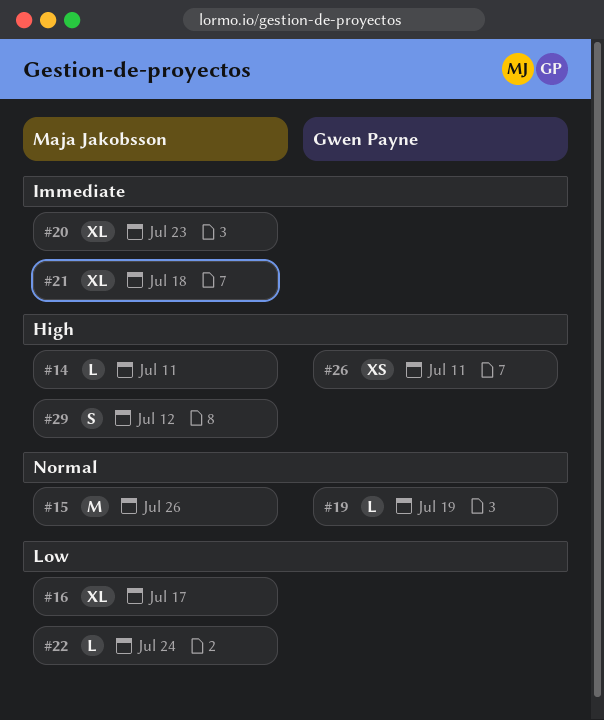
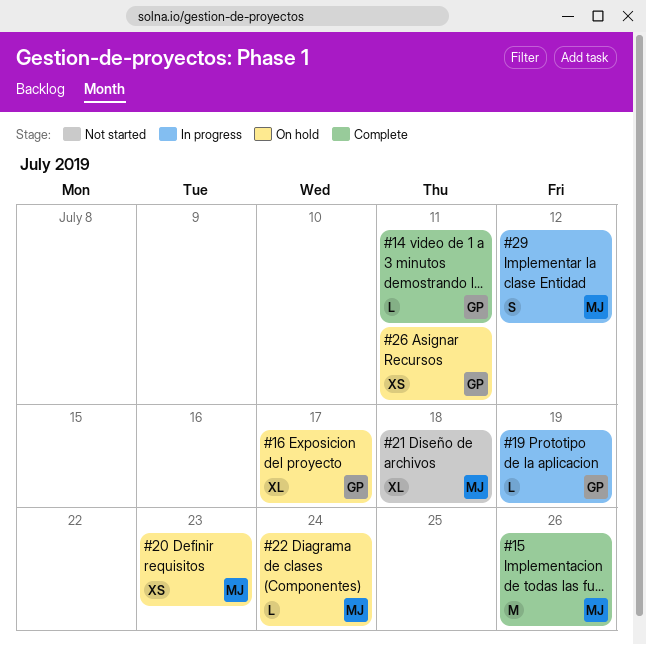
#14, owner: Maja Jakobsson -> Gwen Payne
#16, owner: Maja Jakobsson -> Gwen Payne
#20, estimate: XL -> XS

